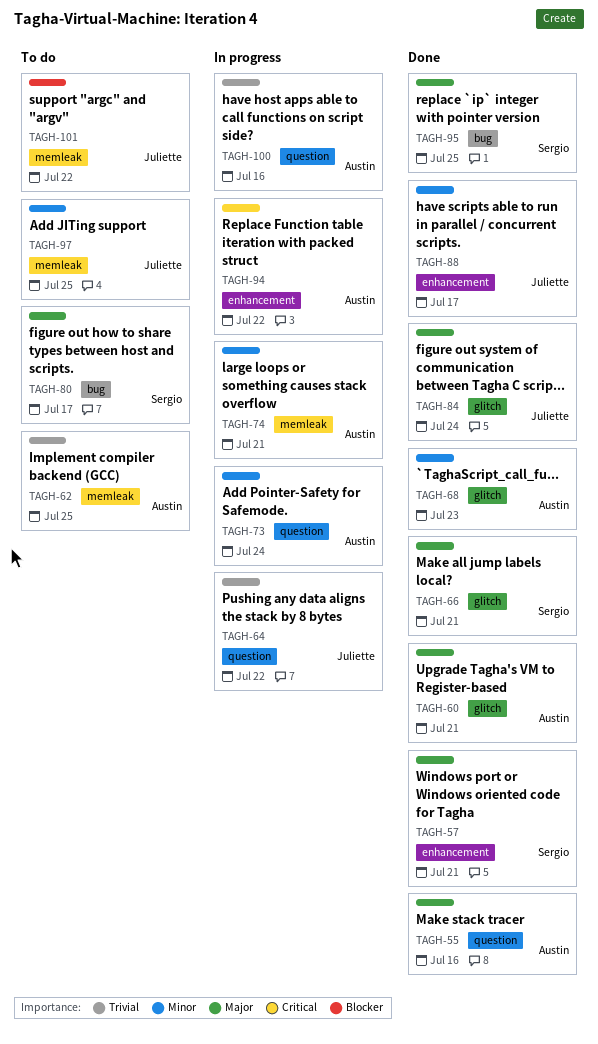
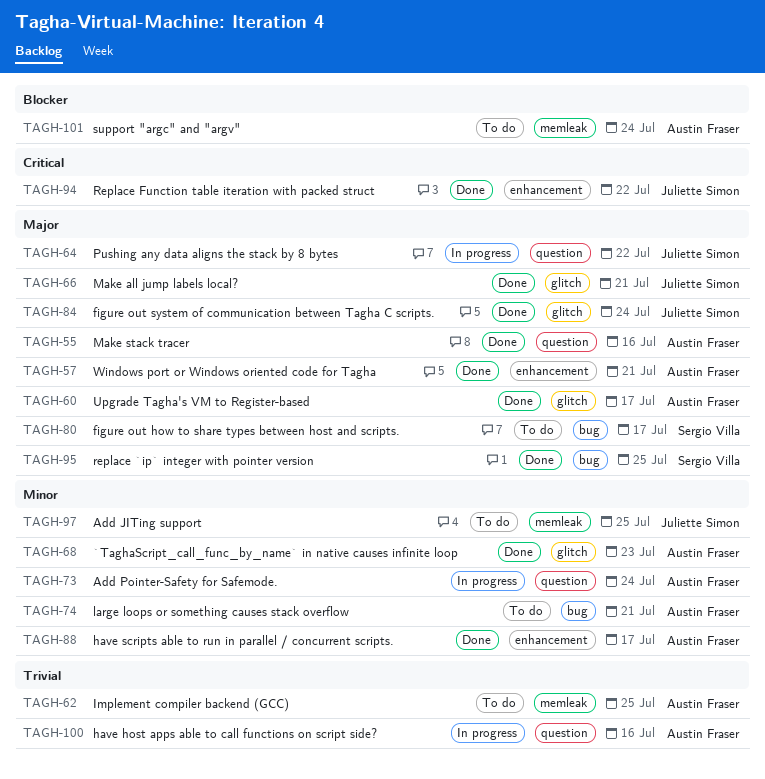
TAGH-57, owner: Sergio Villa -> Austin Fraser
TAGH-60, due: Jul 21 -> Jul 17
TAGH-64, priority: Trivial -> Major
TAGH-66, owner: Sergio Villa -> Juliette Simon
TAGH-74, status: In progress -> To do
TAGH-74, label: memleak -> bug
TAGH-88, owner: Juliette Simon -> Austin Fraser
TAGH-94, status: In progress -> Done
TAGH-94, owner: Austin Fraser -> Juliette Simon
TAGH-101, owner: Juliette Simon -> Austin Fraser
TAGH-101, due: Jul 22 -> Jul 24

